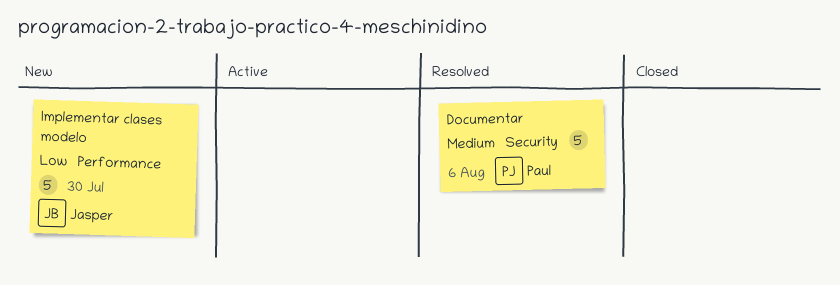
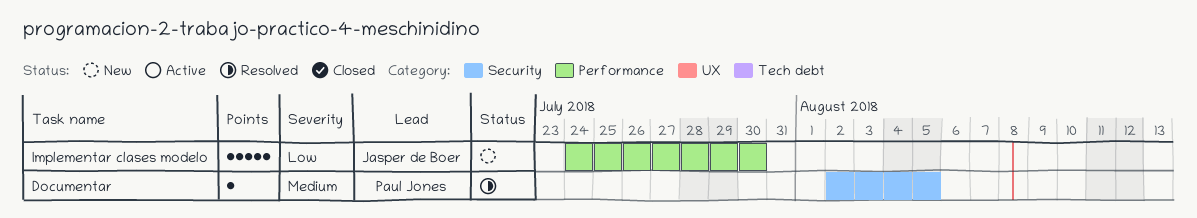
Documentar, estimate: 5 -> 1
Documentar, due: Aug 6 -> Aug 5

